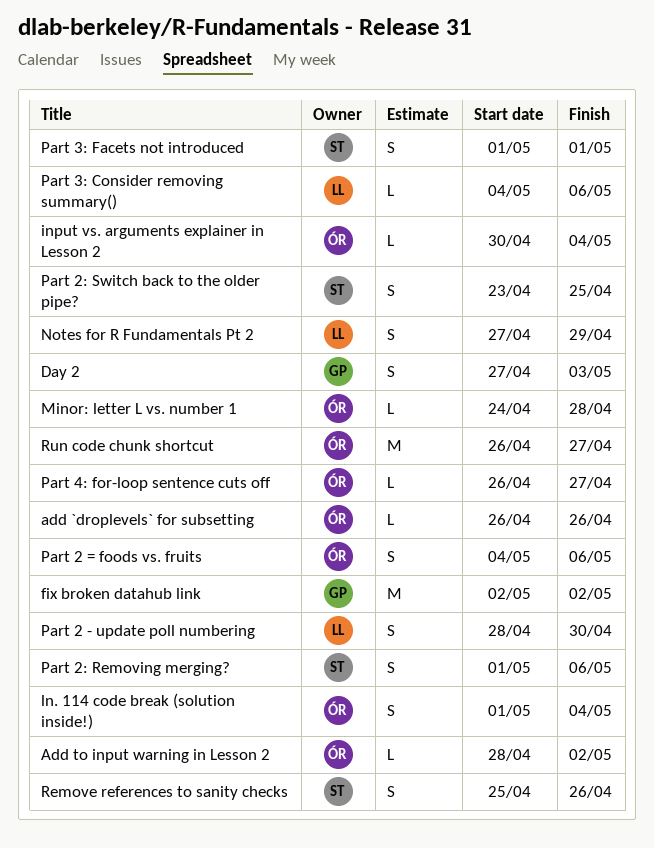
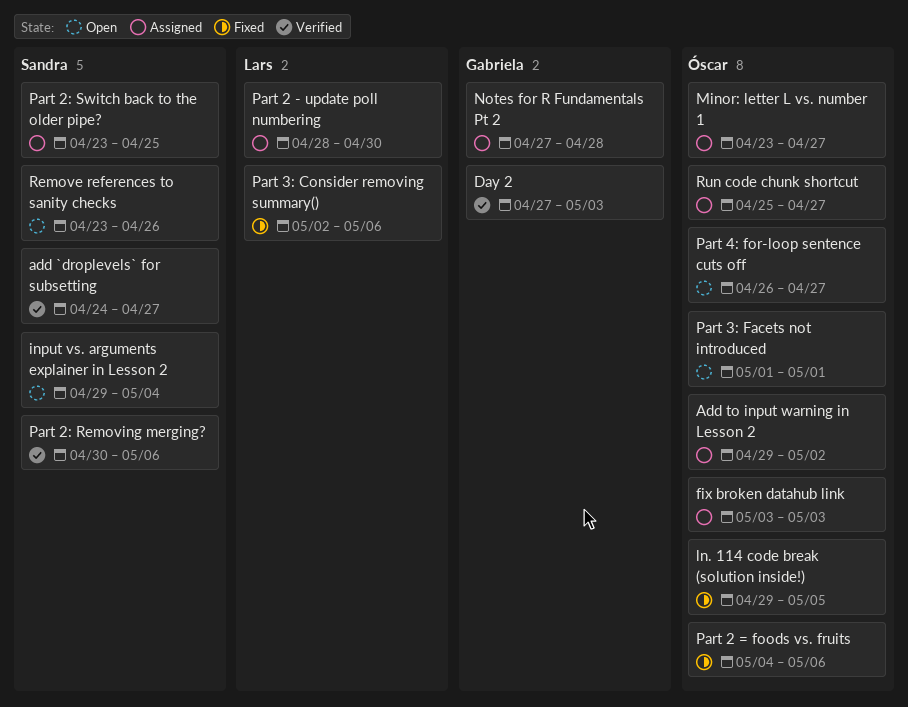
add `droplevels` for subsetting, owner: Óscar -> Sandra
add `droplevels` for subsetting, start: Apr 26 -> Apr 24
add `droplevels` for subsetting, due: Apr 26 -> Apr 27
Add to input warning in Lesson 2, start: Apr 28 -> Apr 29
fix broken datahub link, owner: Gabriela -> Óscar
fix broken datahub link, start: May 2 -> May 3
fix broken datahub link, due: May 2 -> May 3
input vs. arguments explainer in Lesson 2, owner: Óscar -> Sandra
input vs. arguments explainer in Lesson 2, start: Apr 30 -> Apr 29
ln. 114 code break (solution inside!), start: May 1 -> Apr 29
ln. 114 code break (solution inside!), due: May 4 -> May 5
Minor: letter L vs. number 1, start: Apr 24 -> Apr 23
Minor: letter L vs. number 1, due: Apr 28 -> Apr 27
Notes for R Fundamentals Pt 2, owner: Lars -> Gabriela
Notes for R Fundamentals Pt 2, due: Apr 29 -> Apr 28
Part 2: Removing merging?, start: May 1 -> Apr 30
Part 3: Consider removing summary(), start: May 4 -> May 2
Part 3: Facets not introduced, owner: Sandra -> Óscar
Remove references to sanity checks, start: Apr 25 -> Apr 23
Run code chunk shortcut, start: Apr 26 -> Apr 25

